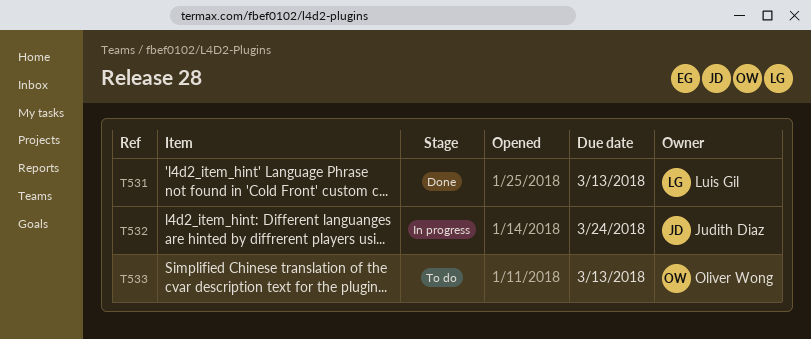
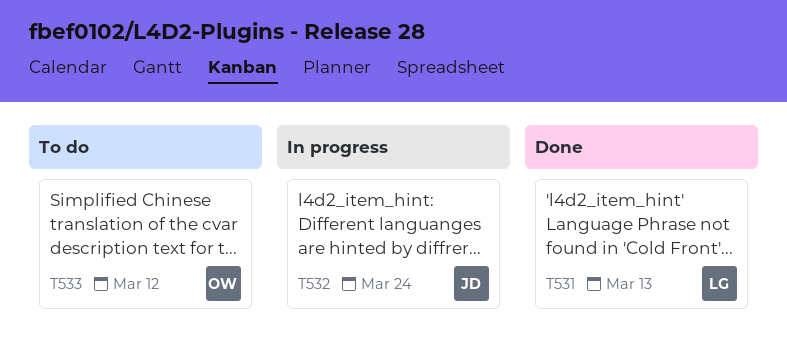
T533, due: Mar 13 -> Mar 12

